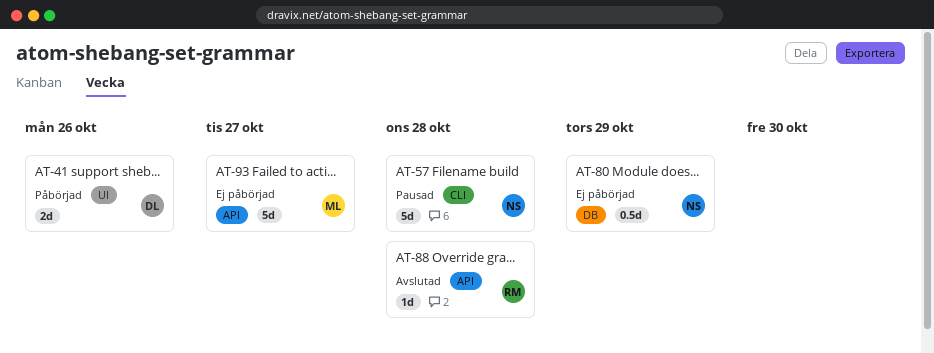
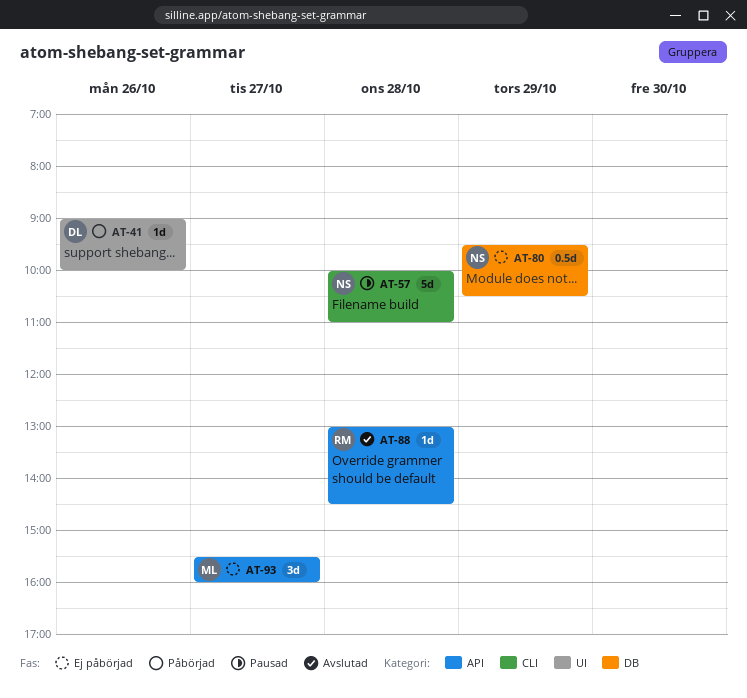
AT-41, estimate: 2d -> 1d
AT-93, estimate: 5d -> 3d

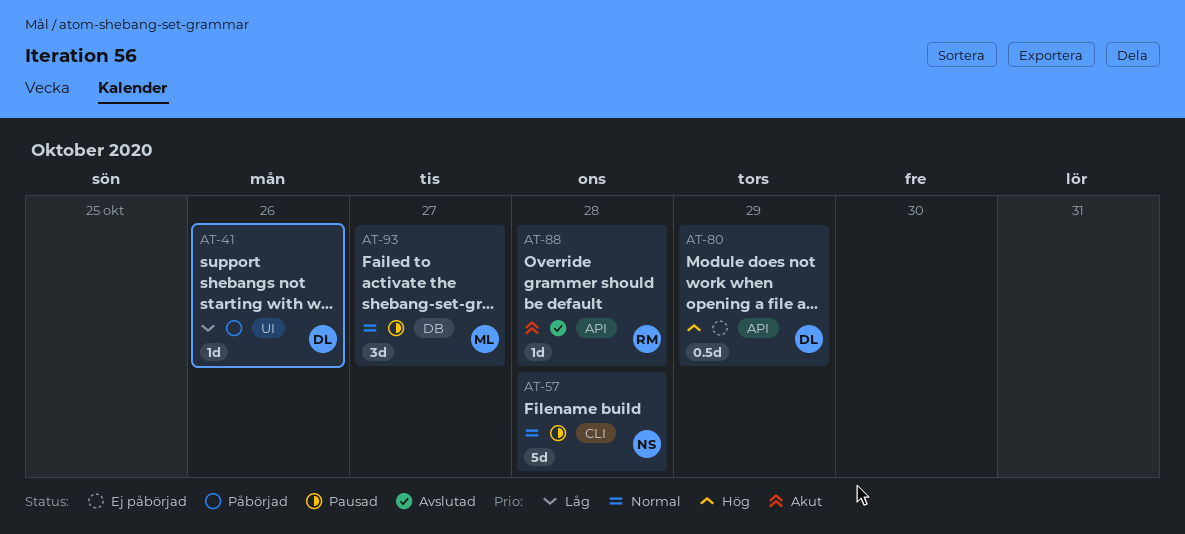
AT-80, owner: NS -> DL
AT-80, label: DB -> API
AT-93, status: Ej påbörjad -> Pausad
AT-93, label: API -> DB

